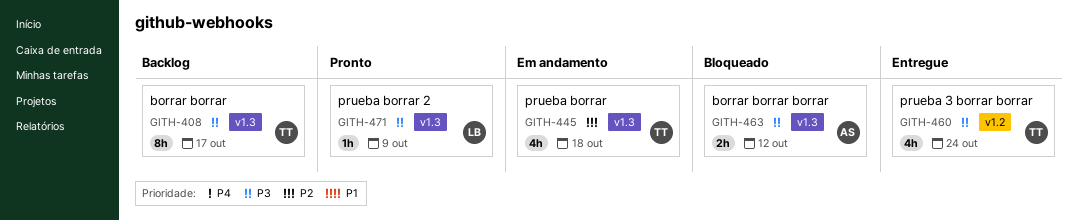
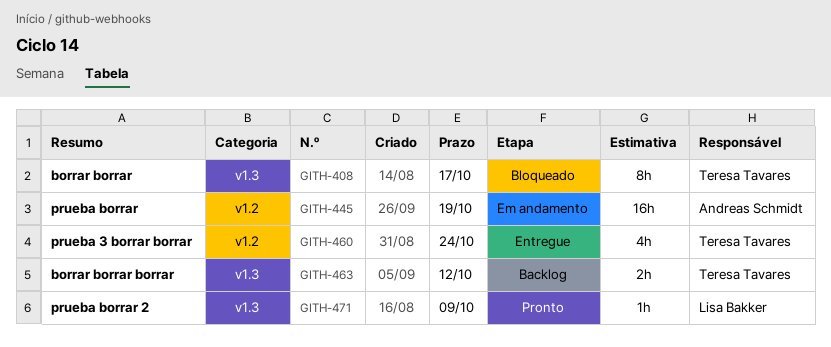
GITH-408, status: Backlog -> Bloqueado
GITH-445, owner: Teresa Tavares -> Andreas Schmidt
GITH-445, label: v1.3 -> v1.2
GITH-445, estimate: 4h -> 16h
GITH-445, due: Oct 18 -> Oct 19
GITH-463, status: Bloqueado -> Backlog
GITH-463, owner: Andreas Schmidt -> Teresa Tavares

